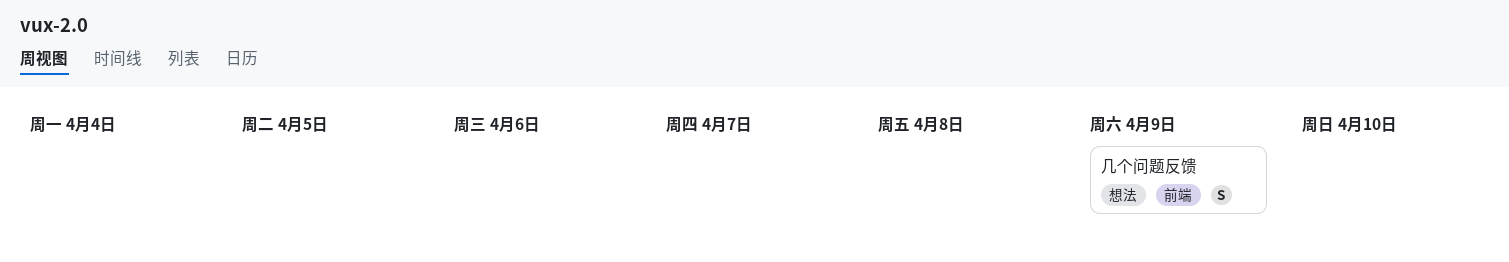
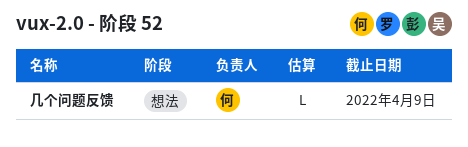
几个问题反馈, estimate: S -> L

